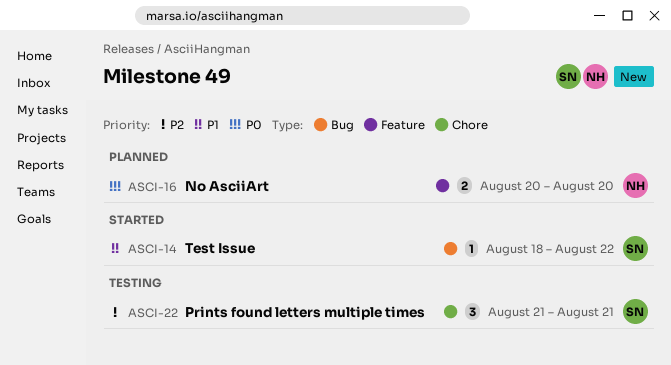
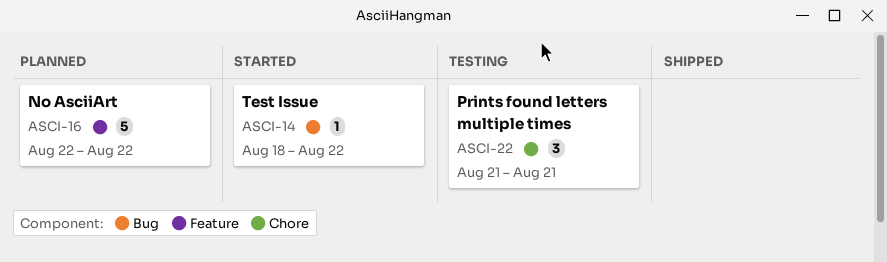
ASCI-16, estimate: 2 -> 5
ASCI-16, start: Aug 20 -> Aug 22
ASCI-16, due: Aug 20 -> Aug 22

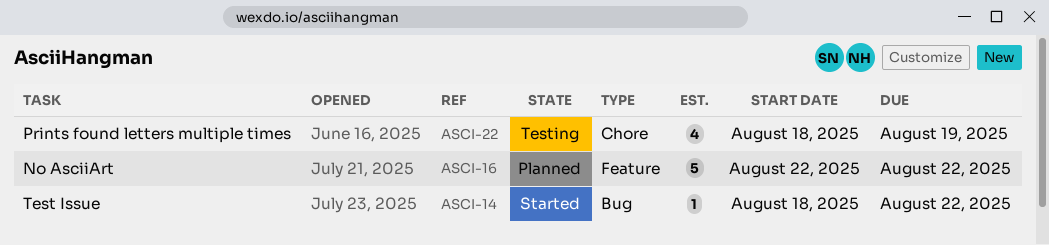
ASCI-22, estimate: 3 -> 4
ASCI-22, start: Aug 21 -> Aug 18
ASCI-22, due: Aug 21 -> Aug 19

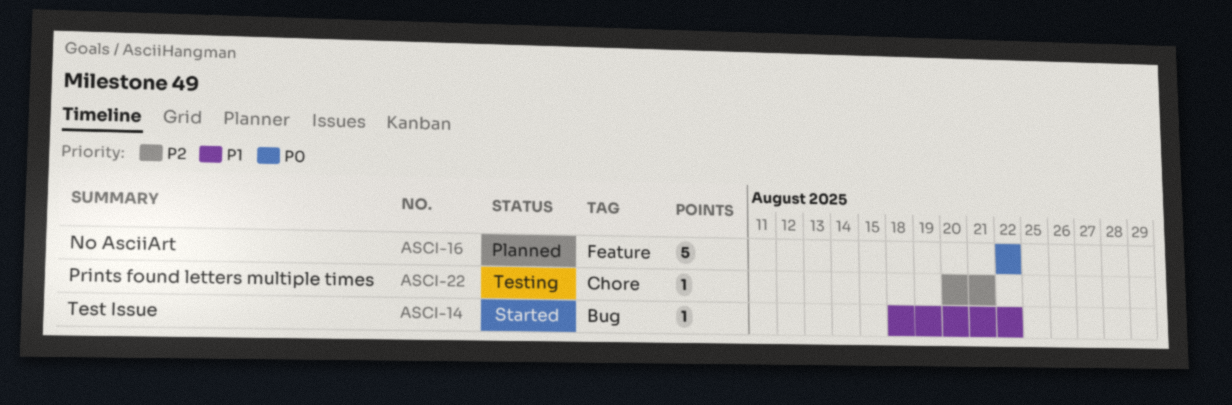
ASCI-22, estimate: 4 -> 1
ASCI-22, start: Aug 18 -> Aug 20
ASCI-22, due: Aug 19 -> Aug 21

